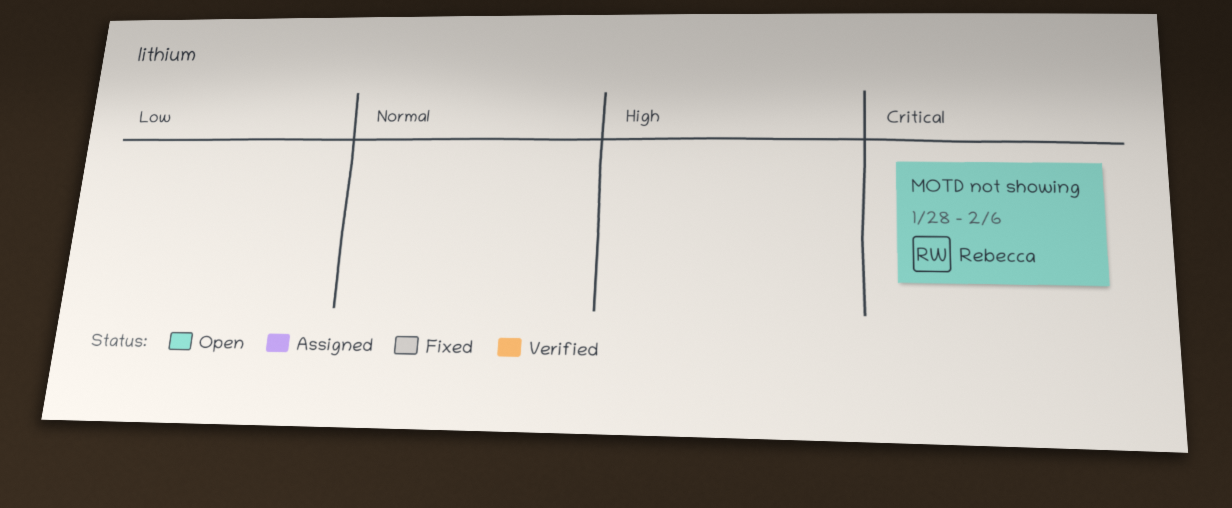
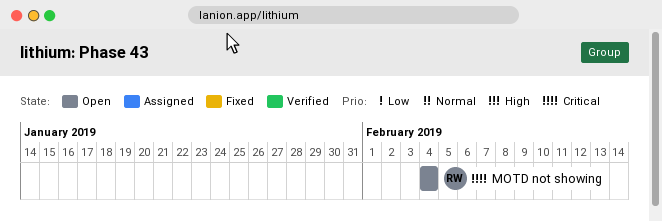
MOTD not showing, start: Jan 28 -> Feb 4
MOTD not showing, due: Feb 6 -> Feb 4

